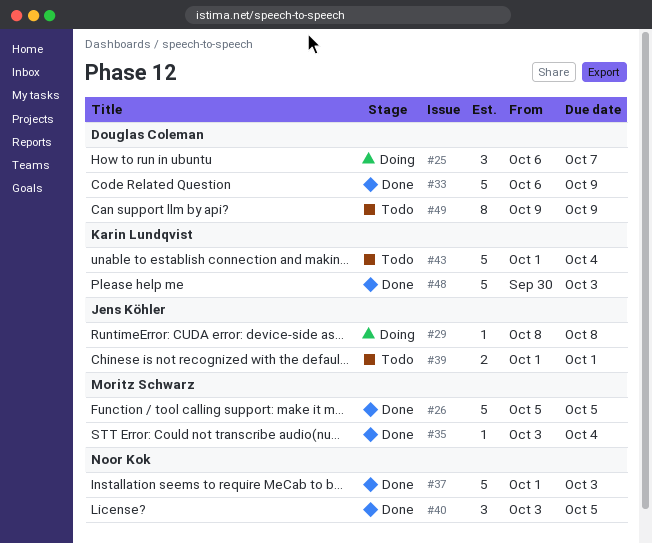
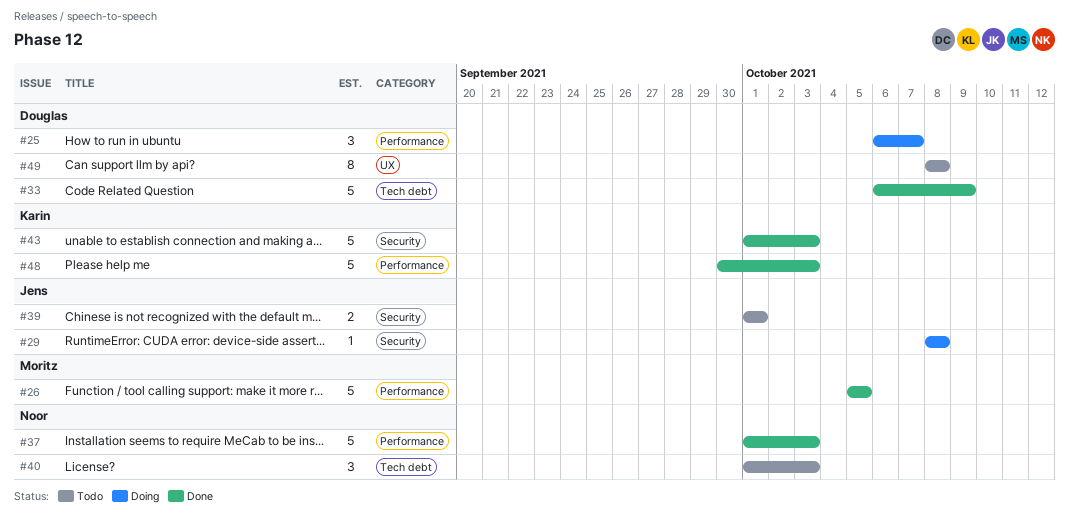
#35: present -> none
#40, status: Done -> Todo
#40, start: Oct 3 -> Oct 1
#40, due: Oct 5 -> Oct 3
#43, status: Todo -> Done
#43, due: Oct 4 -> Oct 3
#49, start: Oct 9 -> Oct 8
#49, due: Oct 9 -> Oct 8

